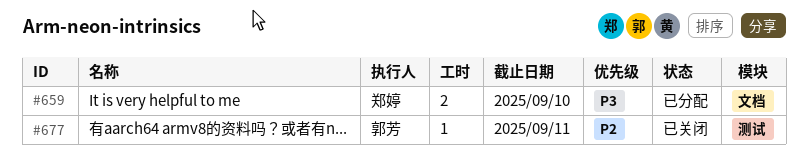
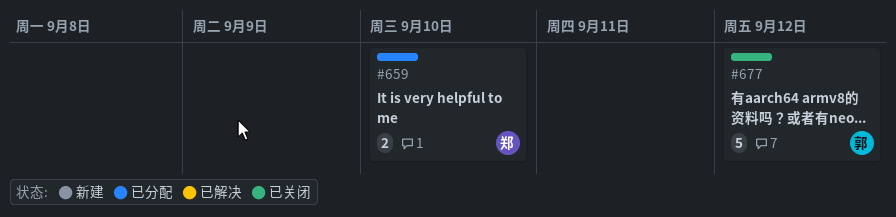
#677, estimate: 1 -> 5
#677, due: Sep 11 -> Sep 12

